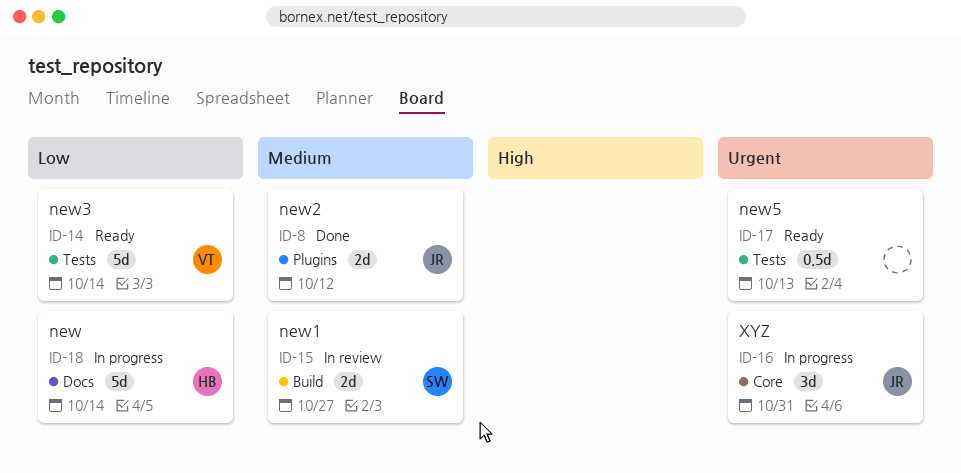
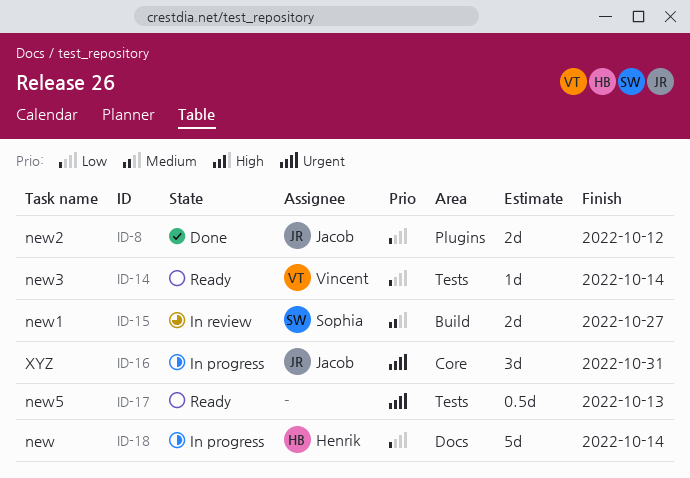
ID-8, priority: Medium -> Low
ID-14, estimate: 5d -> 1d

